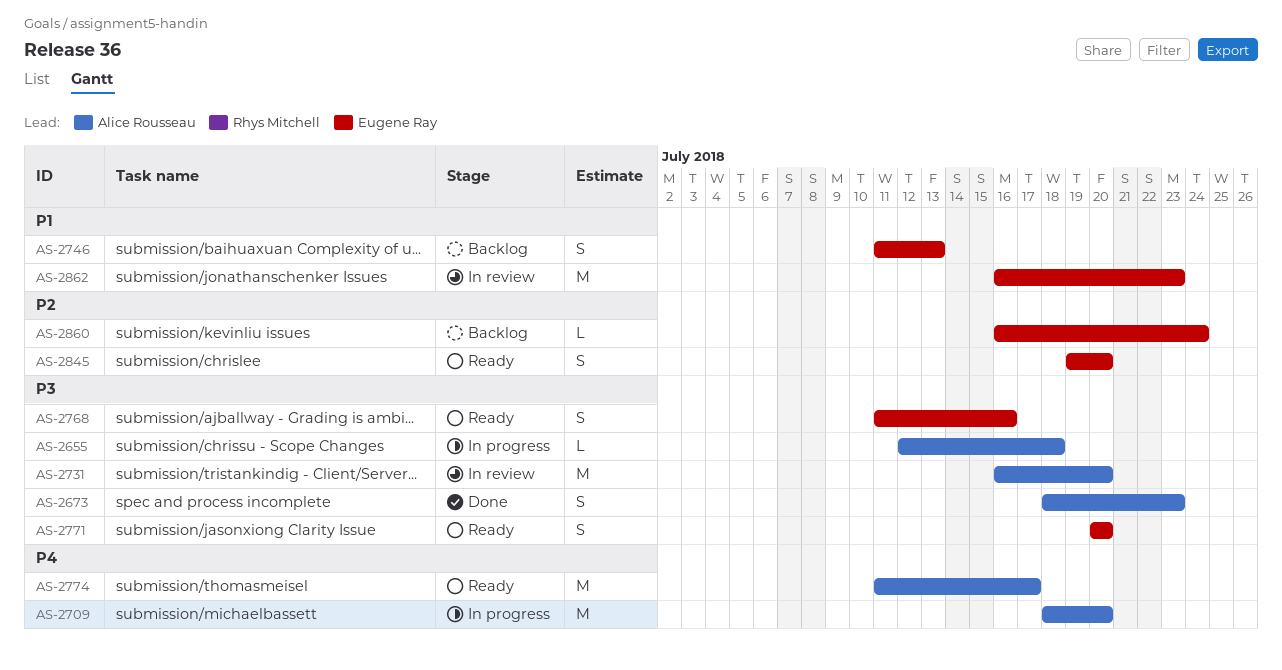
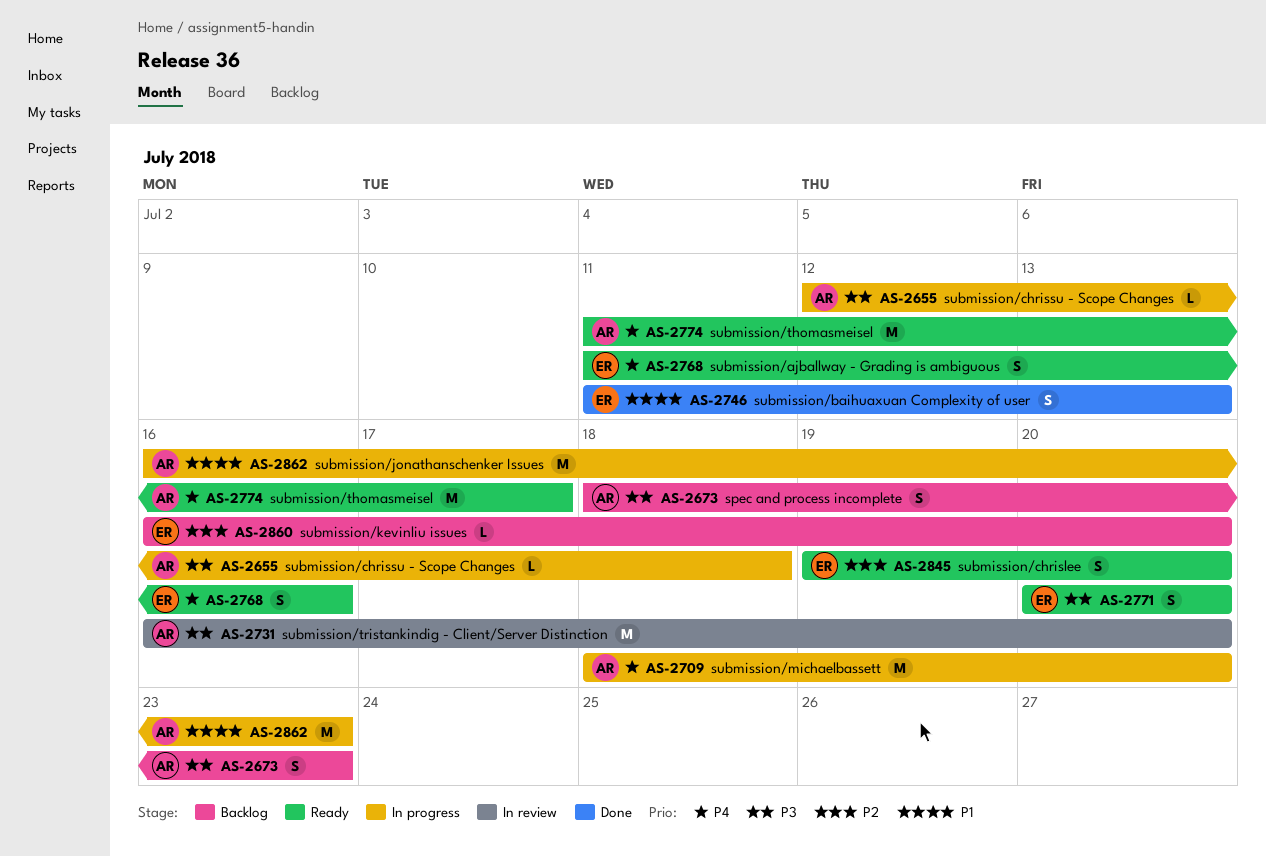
AS-2673, status: Done -> Backlog
AS-2746, status: Backlog -> Done
AS-2768, priority: P3 -> P4
AS-2860, due: Jul 24 -> Jul 20
AS-2862, status: In review -> In progress
AS-2862, owner: Eugene Ray -> Alice Rousseau

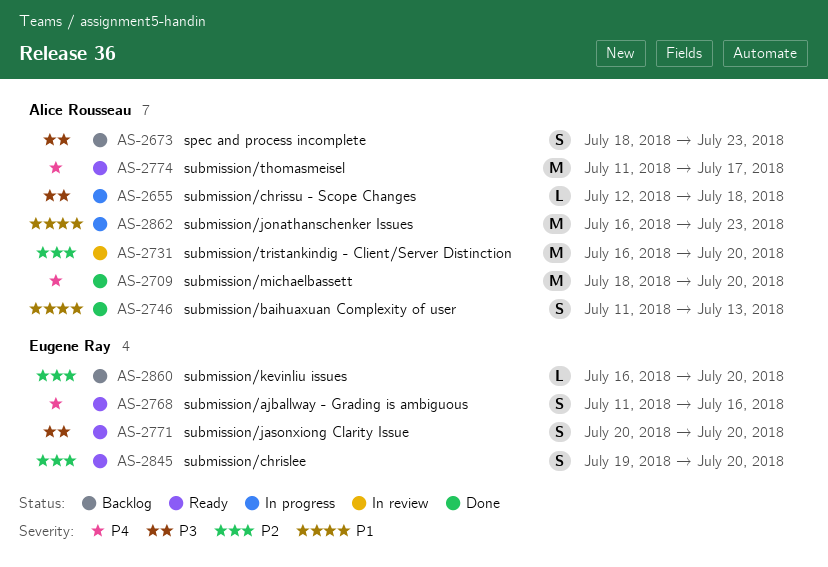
AS-2709, status: In progress -> Done
AS-2731, priority: P3 -> P2
AS-2746, owner: Eugene Ray -> Alice Rousseau

